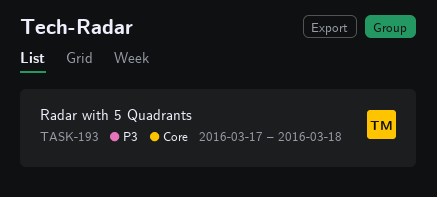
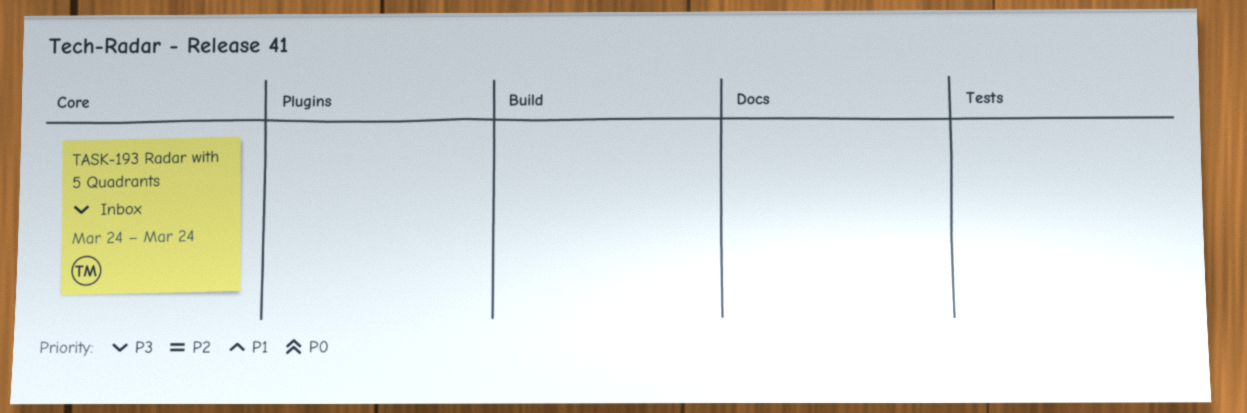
TASK-193, start: Mar 17 -> Mar 24
TASK-193, due: Mar 18 -> Mar 24

